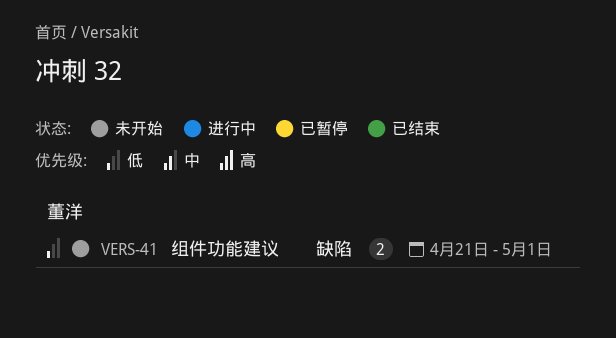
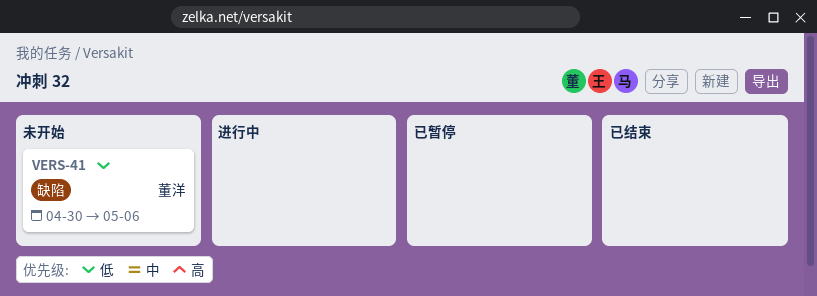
VERS-41, start: Apr 21 -> Apr 30
VERS-41, due: May 1 -> May 6

